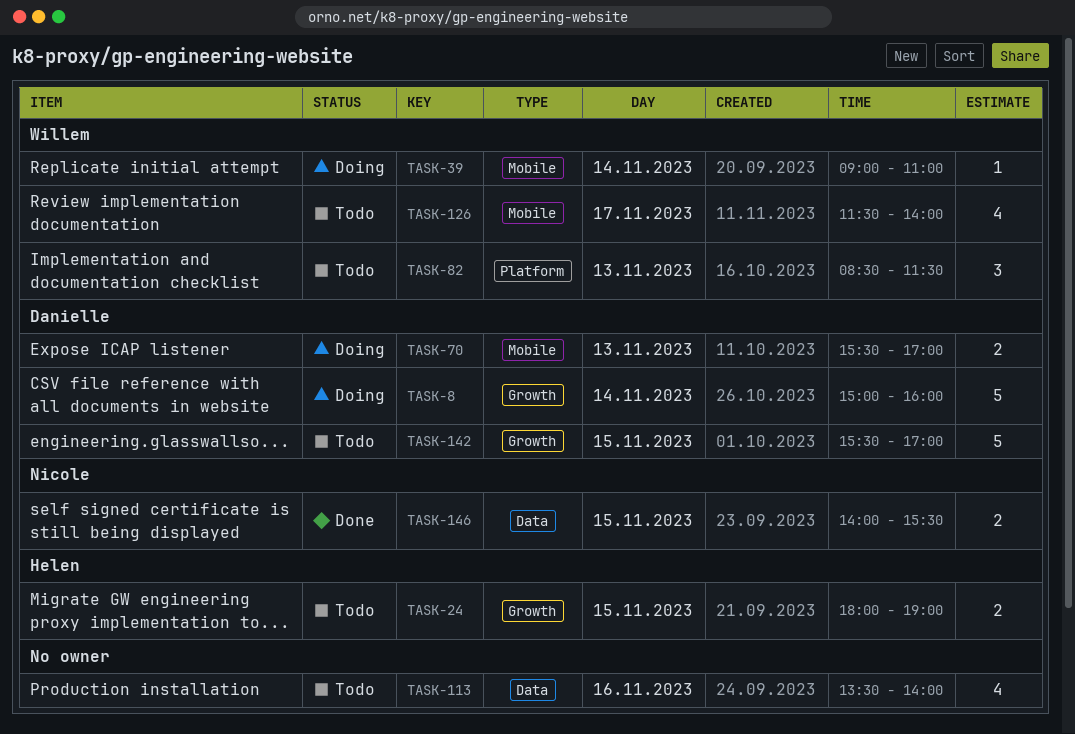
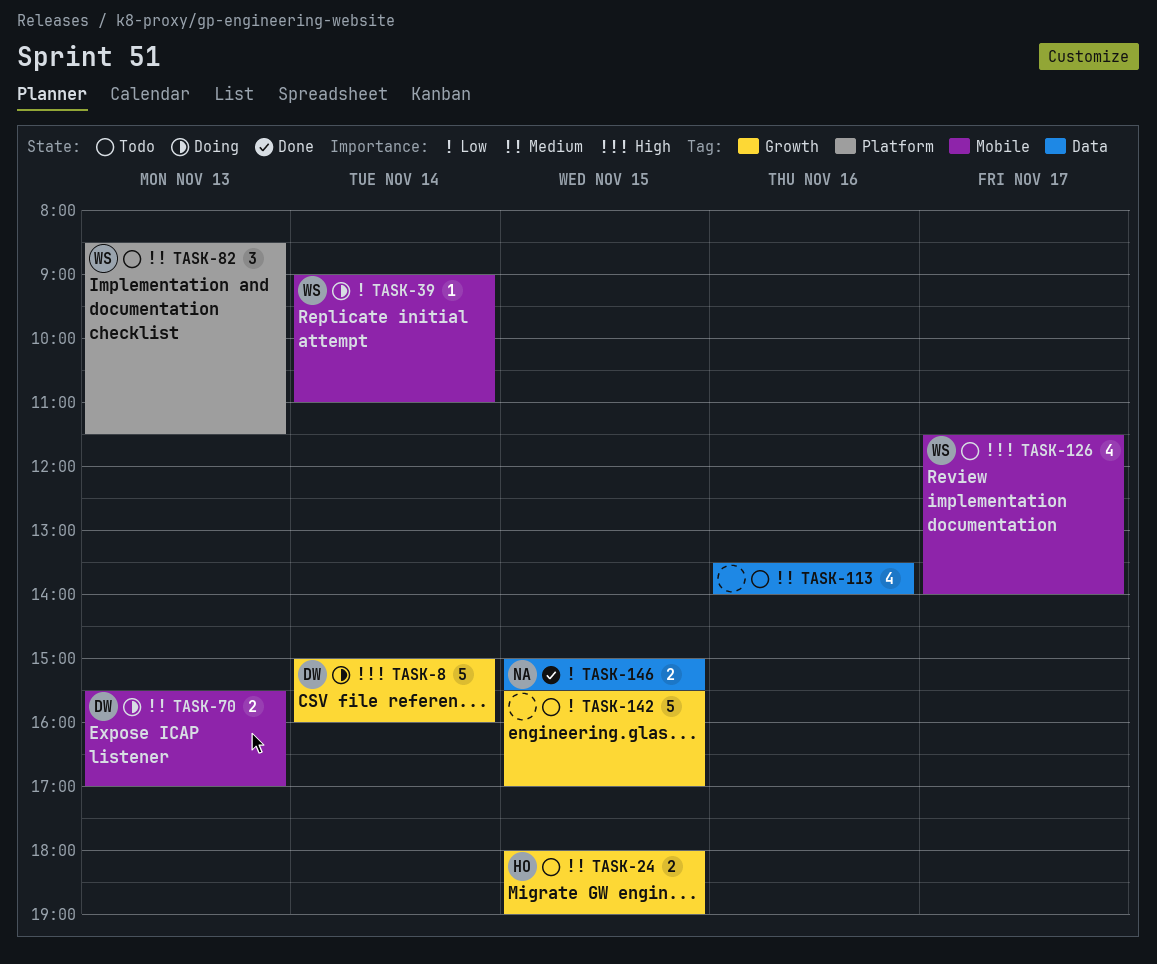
TASK-142, owner: Danielle -> none
TASK-146, begins: 14:00 -> 15:00

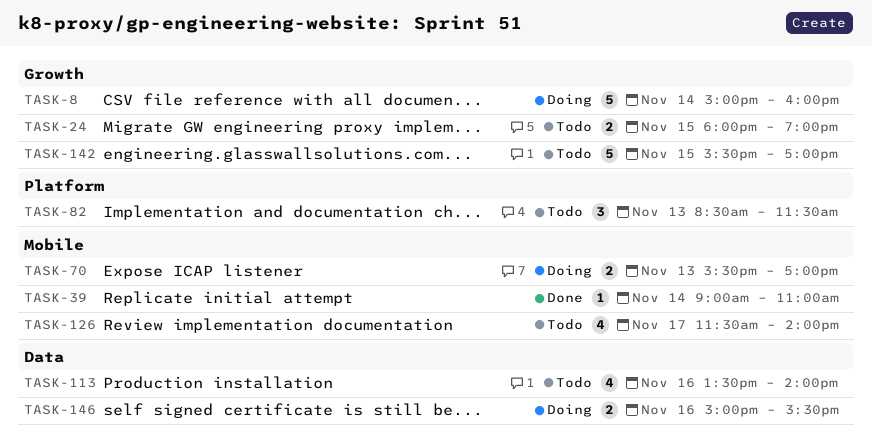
TASK-39, status: Doing -> Done
TASK-146, status: Done -> Doing
TASK-146, day: Nov 15 -> Nov 16

